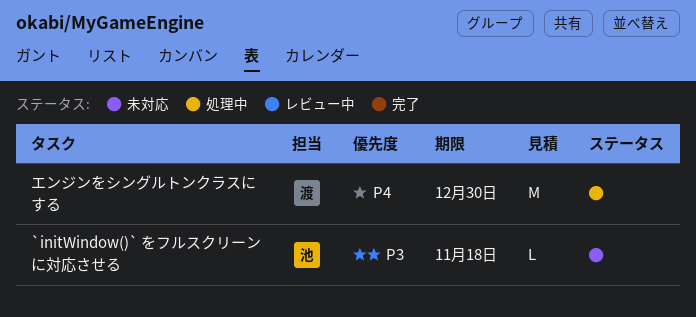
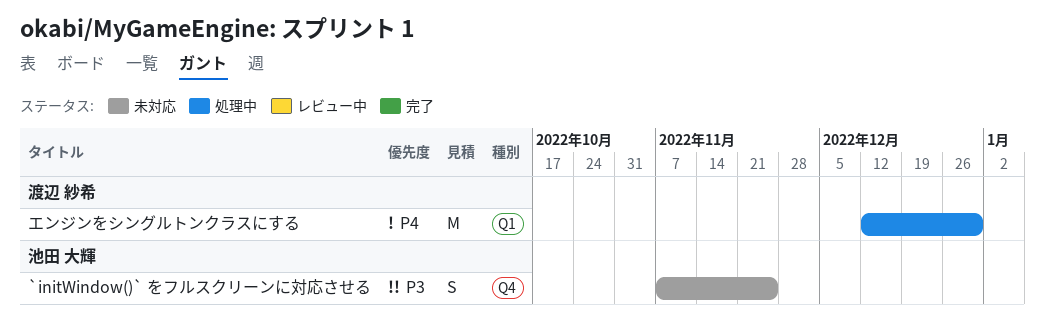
`initWindow()` をフルスクリーンに対応させる, estimate: L -> S
`initWindow()` をフルスクリーンに対応させる, due: Nov 18 -> Nov 25

